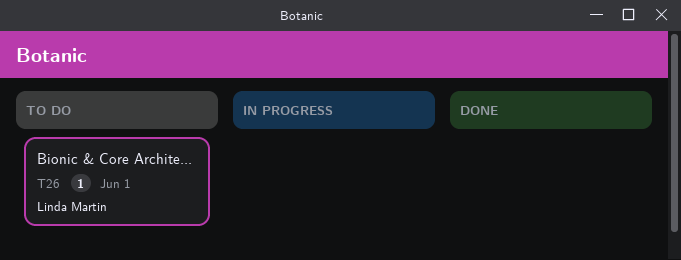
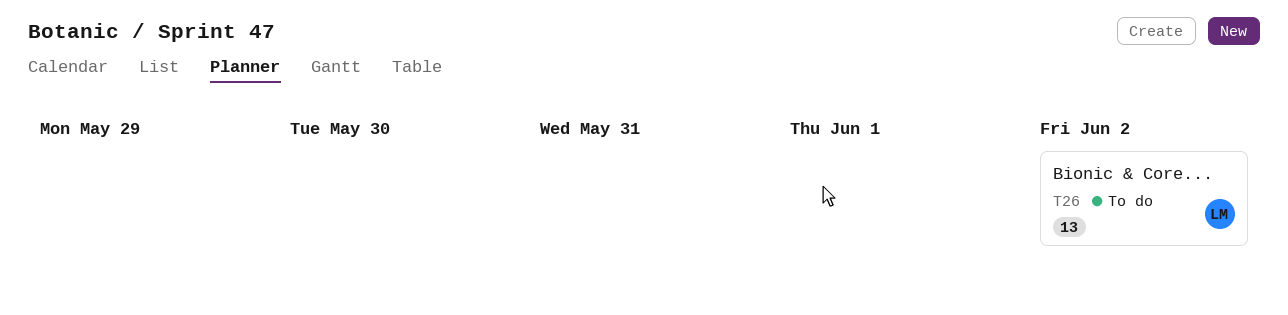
T26, estimate: 1 -> 13
T26, due: Jun 1 -> Jun 2

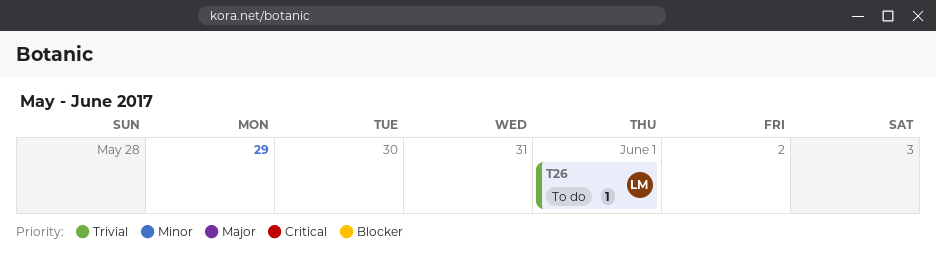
T26, estimate: 13 -> 1
T26, due: Jun 2 -> Jun 1

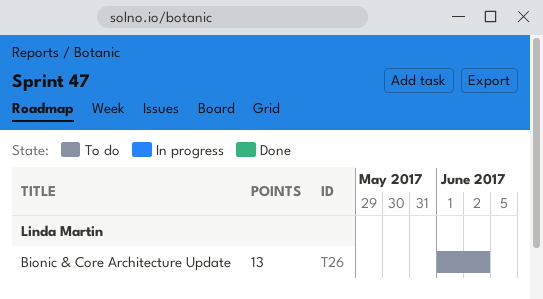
T26, estimate: 1 -> 13
T26, due: Jun 1 -> Jun 2

